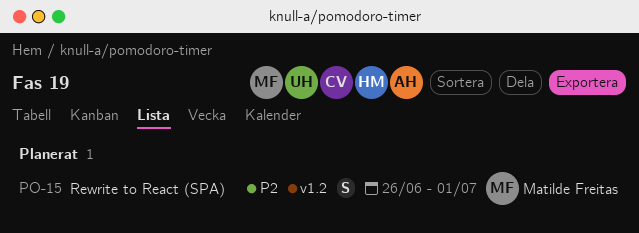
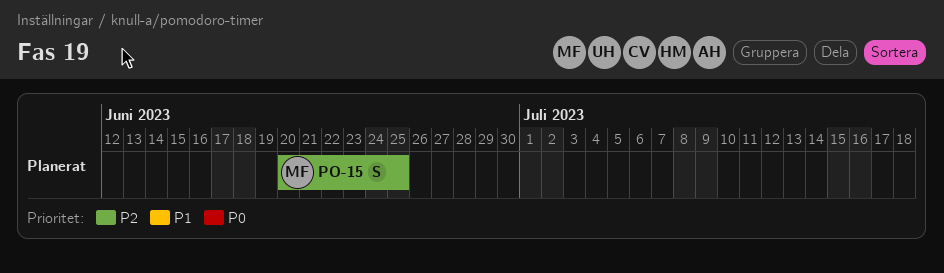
PO-15, start: Jun 26 -> Jun 20
PO-15, due: Jul 1 -> Jun 25

